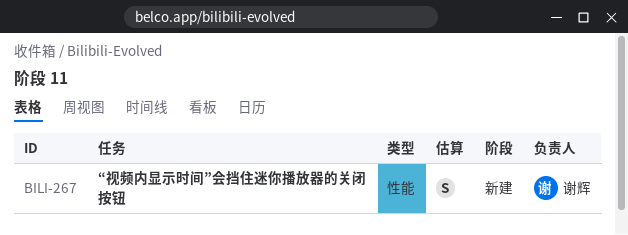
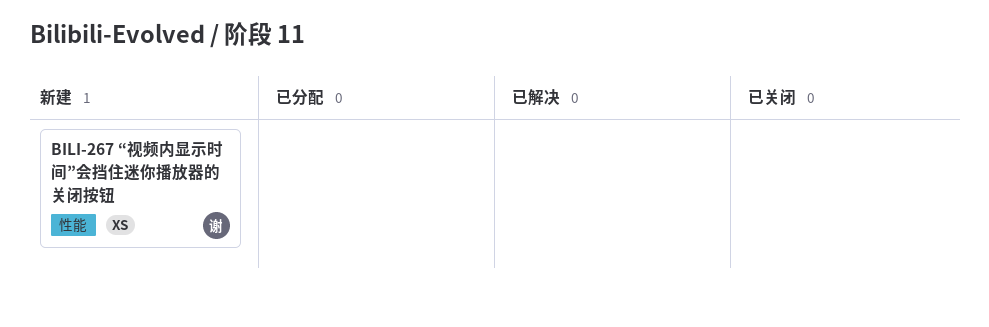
BILI-267, estimate: S -> XS

